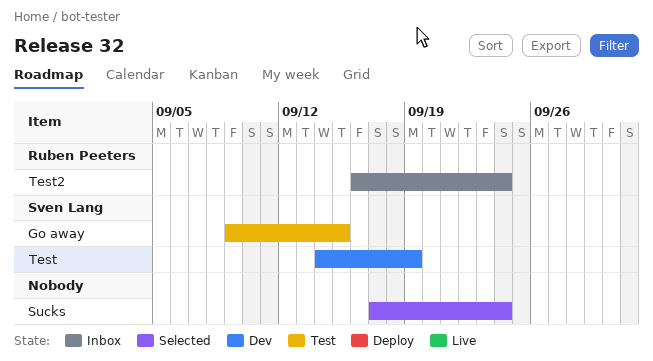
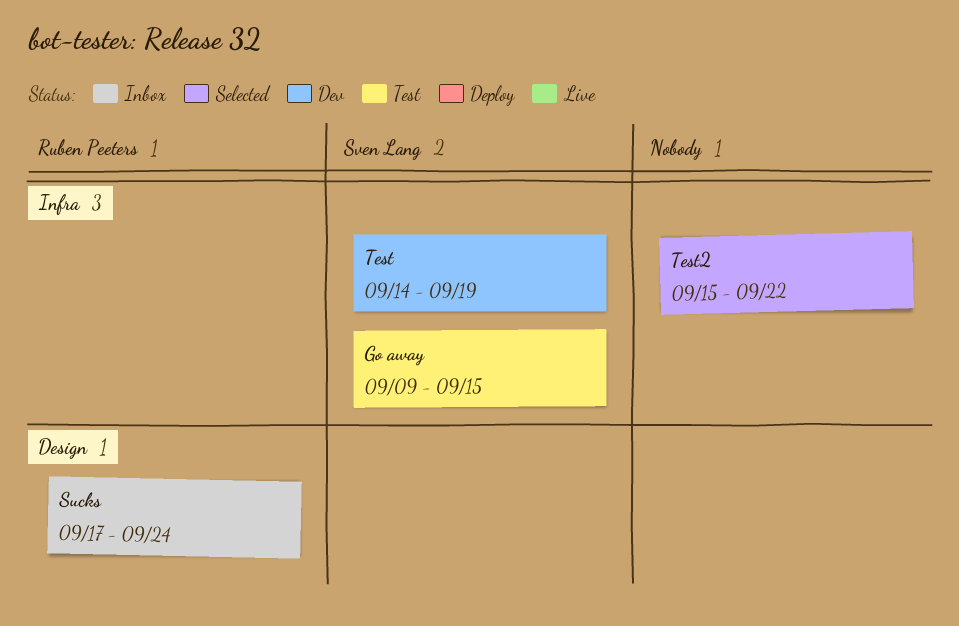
Sucks, status: Selected -> Inbox
Sucks, owner: none -> Ruben Peeters
Test2, status: Inbox -> Selected
Test2, owner: Ruben Peeters -> none
Test2, start: Sep 16 -> Sep 15
Test2, due: Sep 24 -> Sep 22

